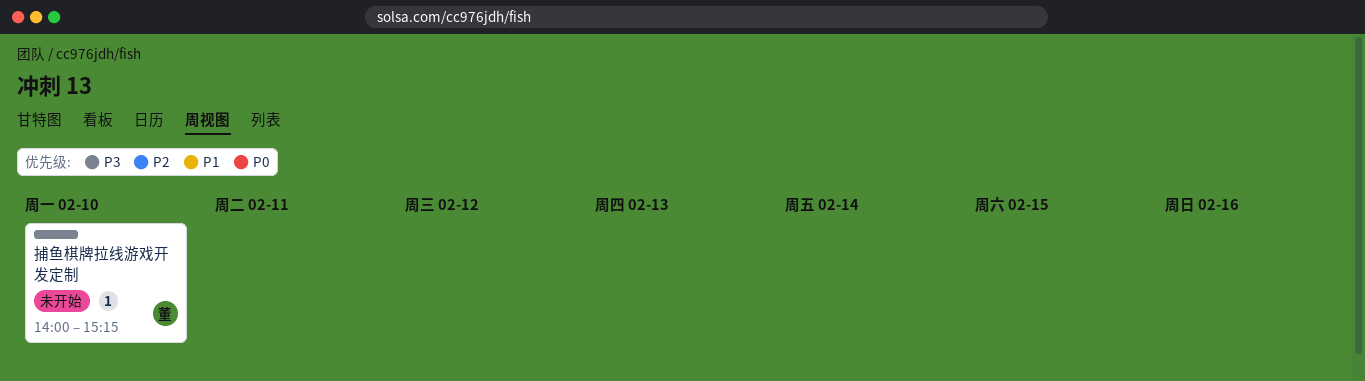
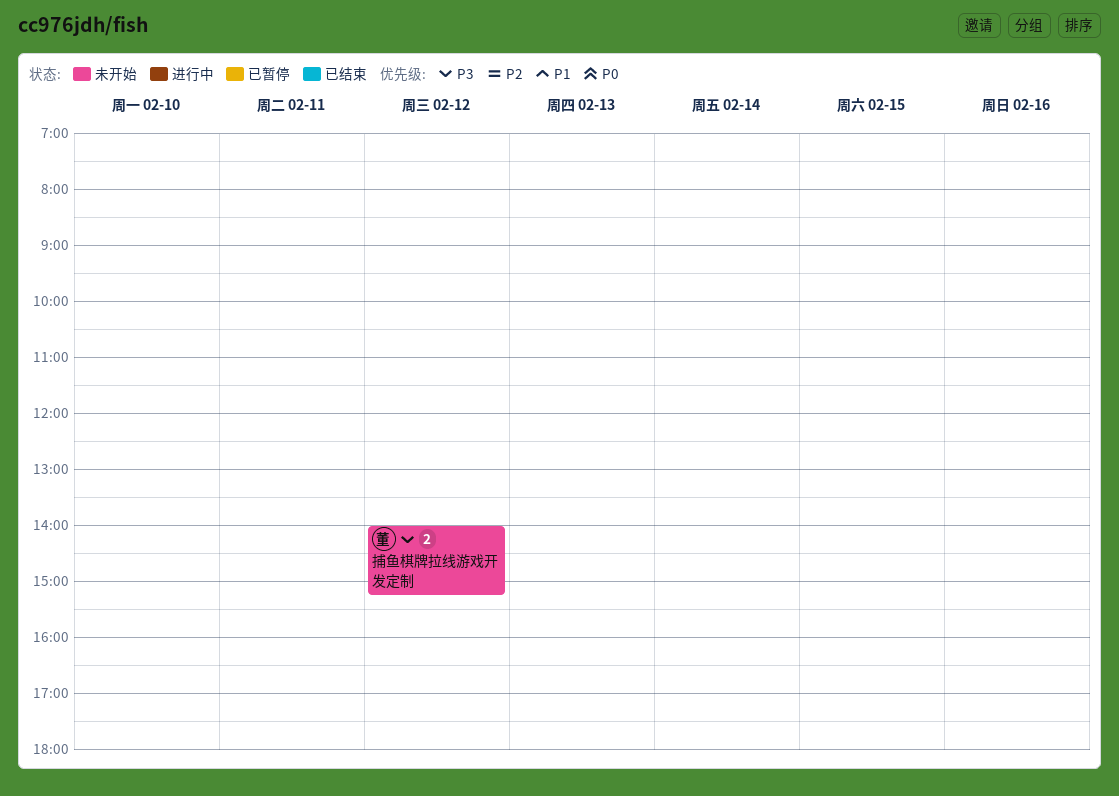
捕鱼棋牌拉线游戏开发定制, estimate: 1 -> 2
捕鱼棋牌拉线游戏开发定制, day: Feb 10 -> Feb 12

